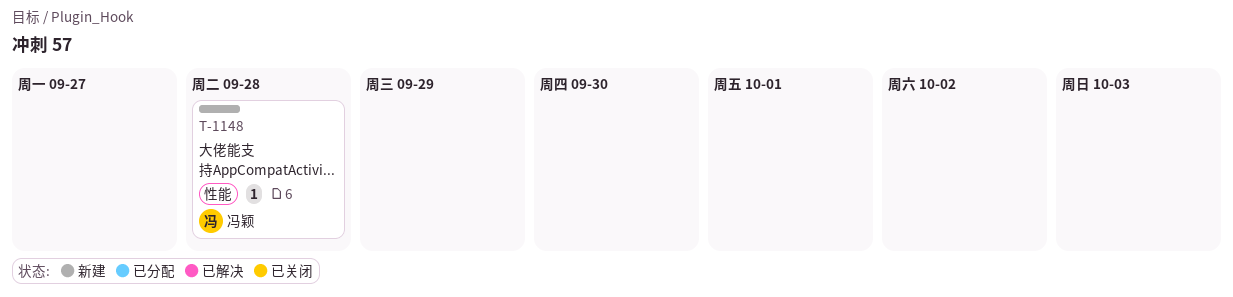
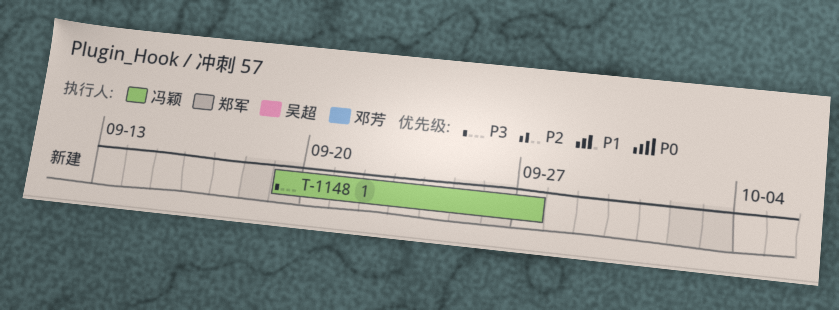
T-1148, due: Sep 28 -> Sep 27

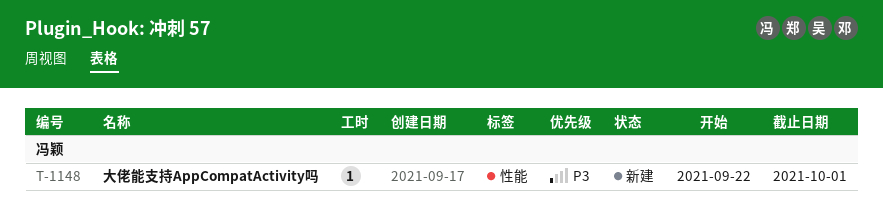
T-1148, start: Sep 19 -> Sep 22
T-1148, due: Sep 27 -> Oct 1

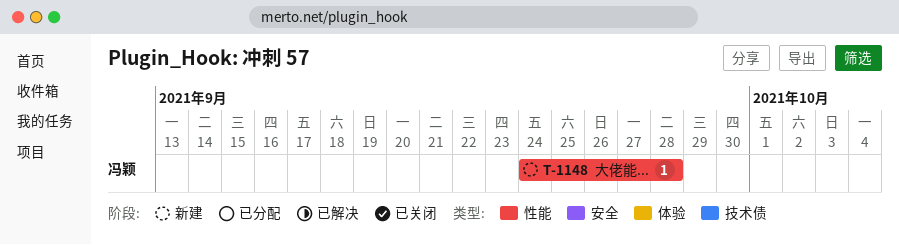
T-1148, start: Sep 22 -> Sep 24
T-1148, due: Oct 1 -> Sep 28

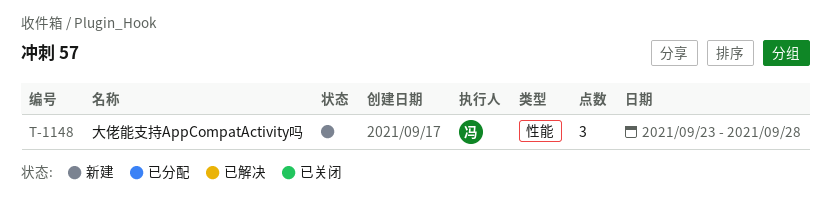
T-1148, estimate: 1 -> 3
T-1148, start: Sep 24 -> Sep 23

